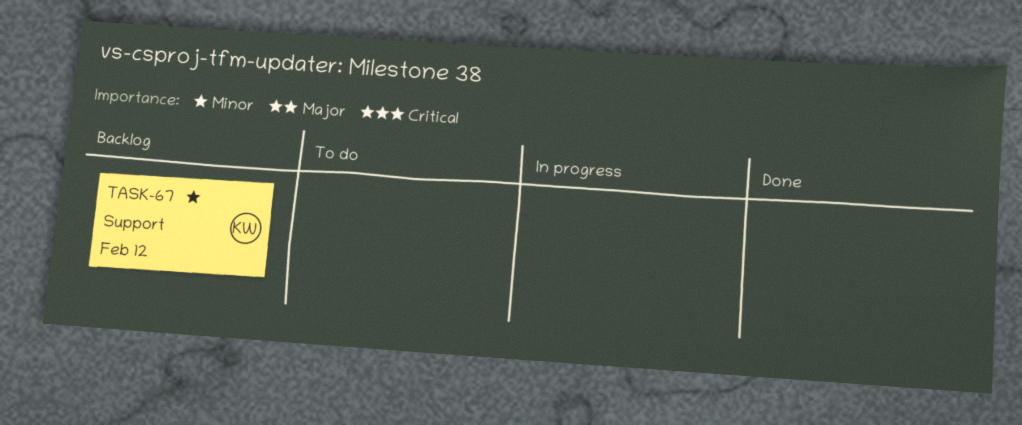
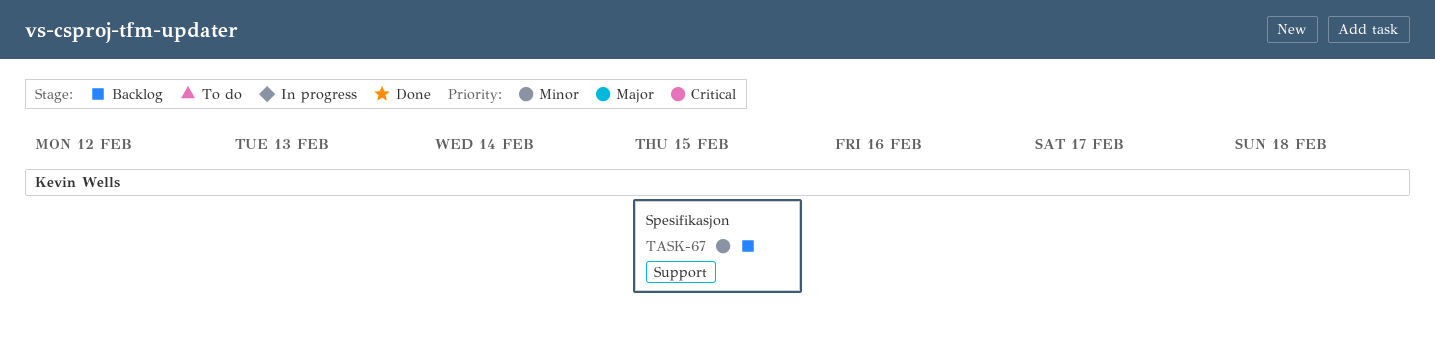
TASK-67, due: Feb 12 -> Feb 15

